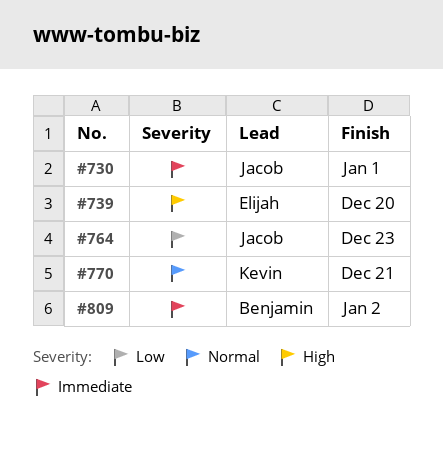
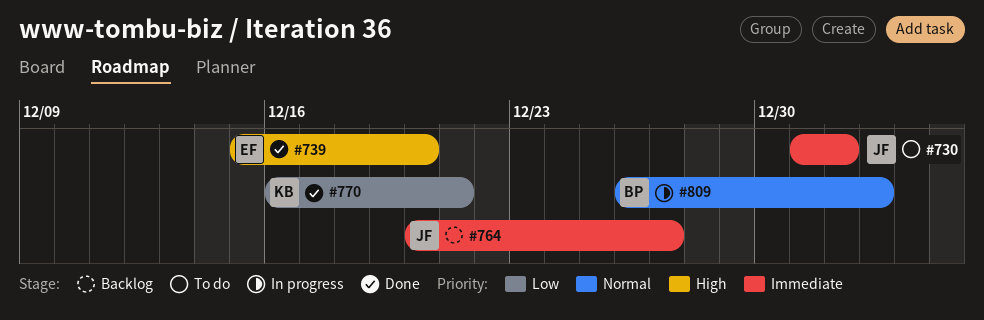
#764, priority: Low -> Immediate
#764, due: Dec 23 -> Dec 27
#770, priority: Normal -> Low
#809, priority: Immediate -> Normal

